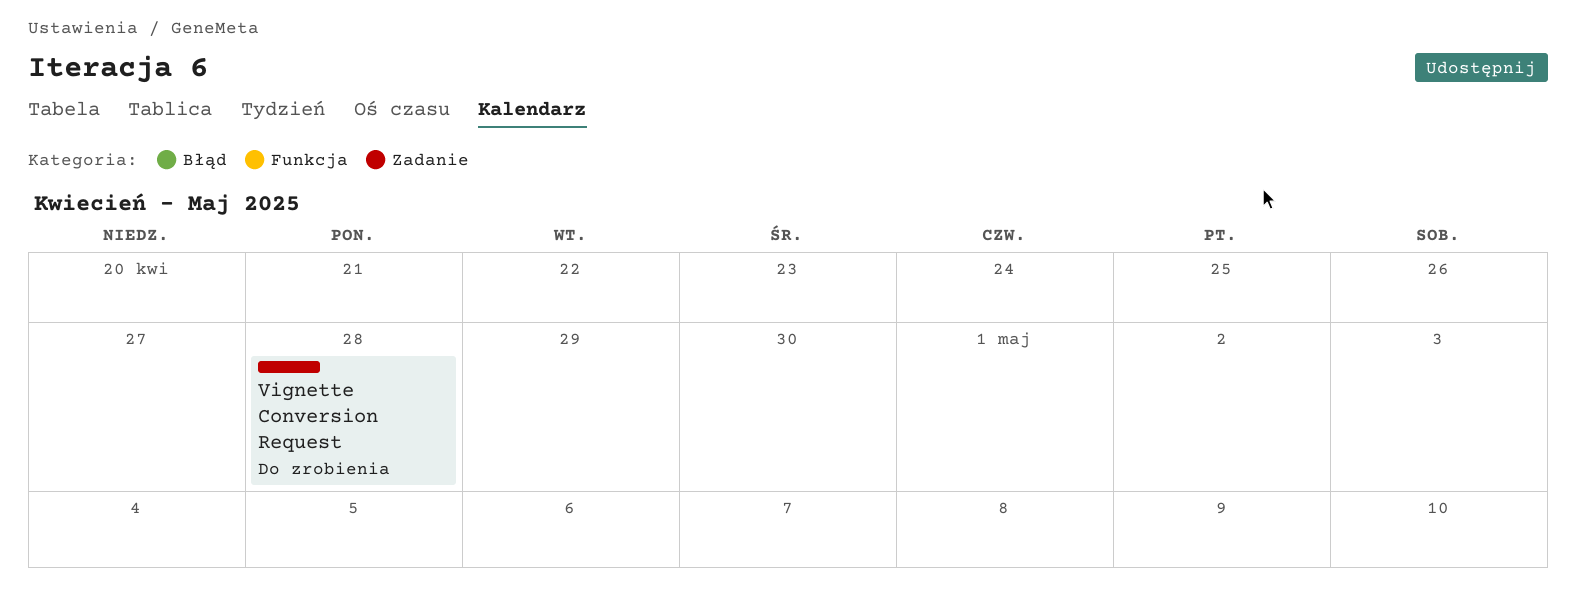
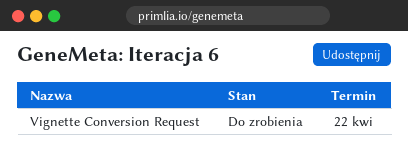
Vignette Conversion Request, due: Apr 28 -> Apr 22

